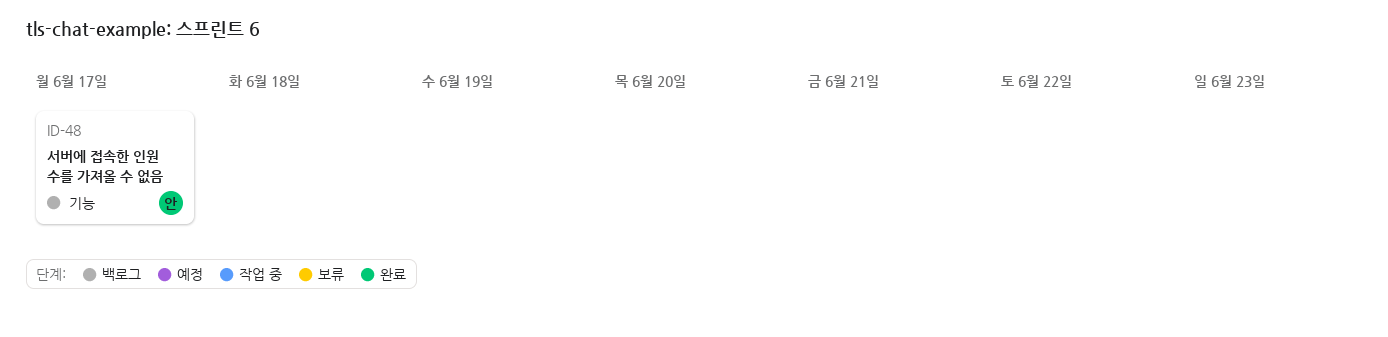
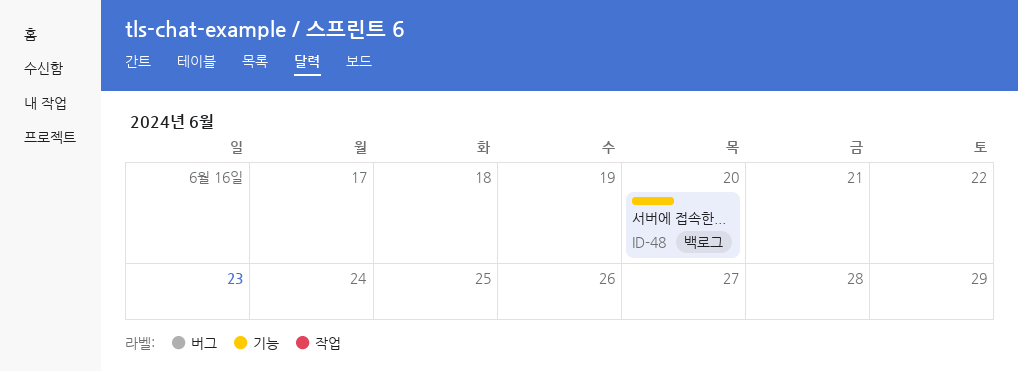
ID-48, due: Jun 17 -> Jun 20

